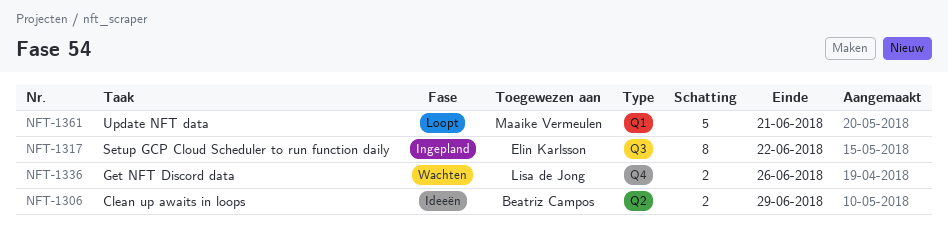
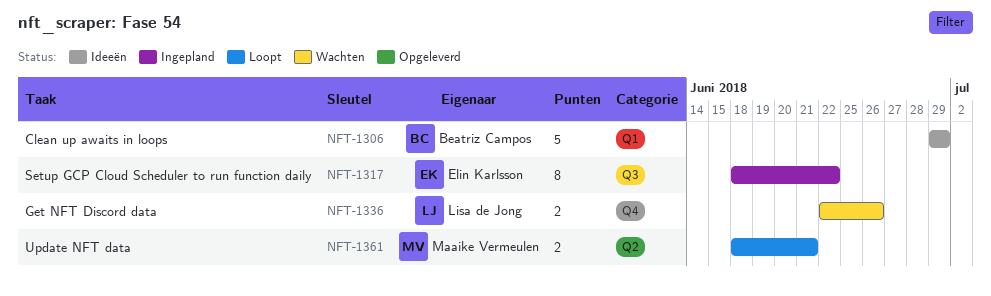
NFT-1306, label: Q2 -> Q1
NFT-1306, estimate: 2 -> 5
NFT-1361, label: Q1 -> Q2
NFT-1361, estimate: 5 -> 2

